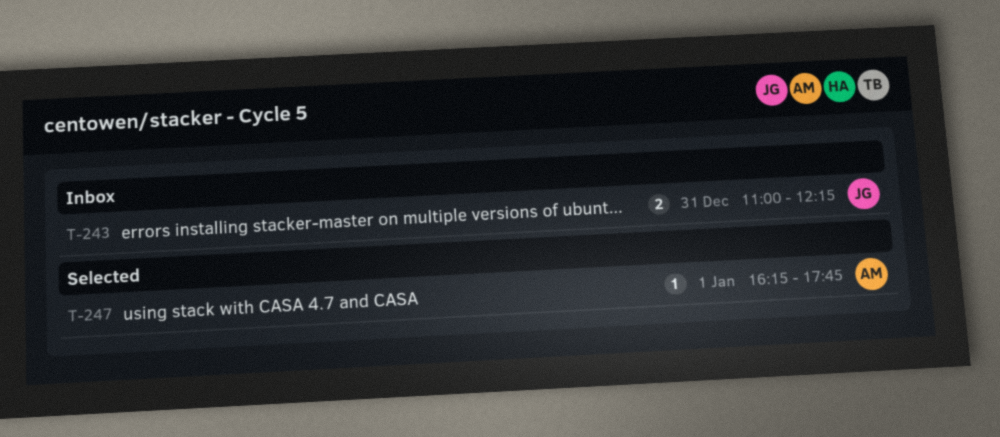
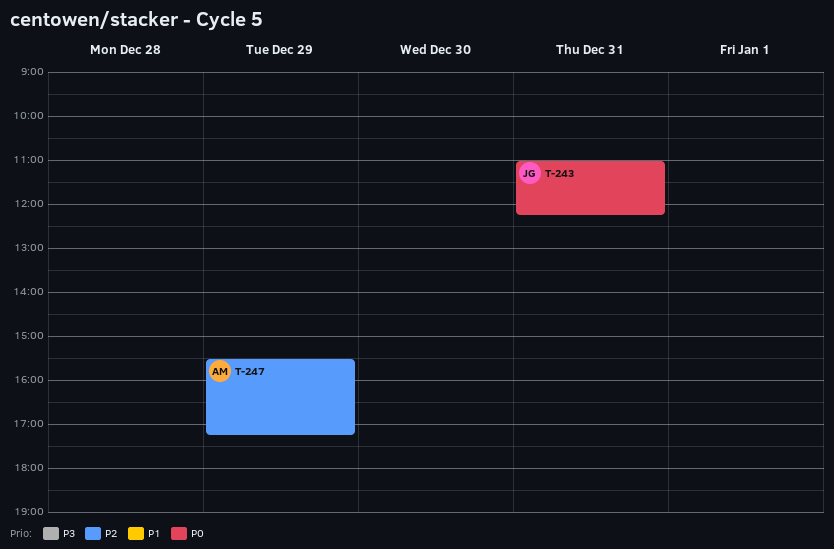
T-247, day: Jan 1 -> Dec 29
T-247, begins: 16:15 -> 15:30
T-247, ends: 17:45 -> 17:15

